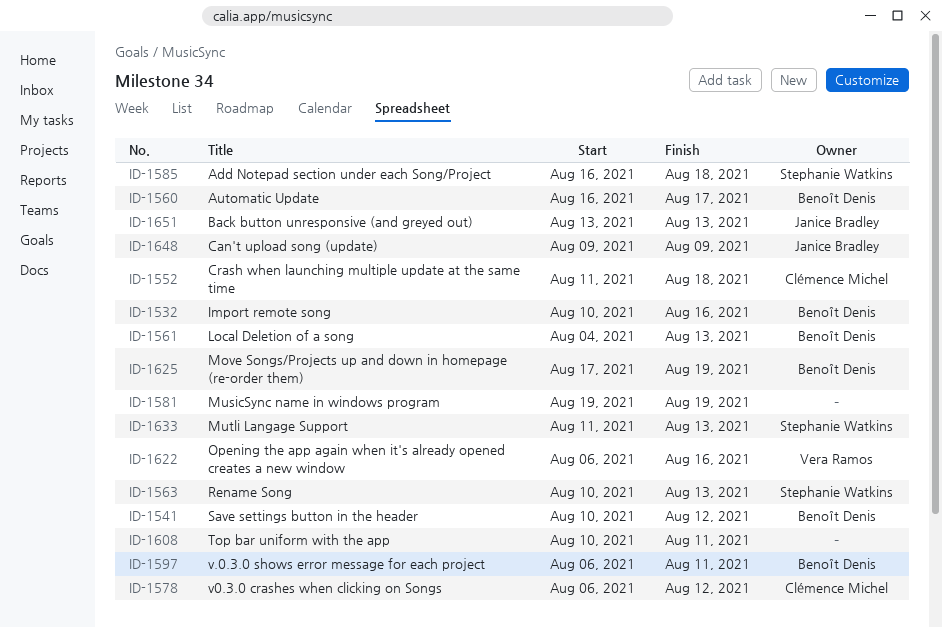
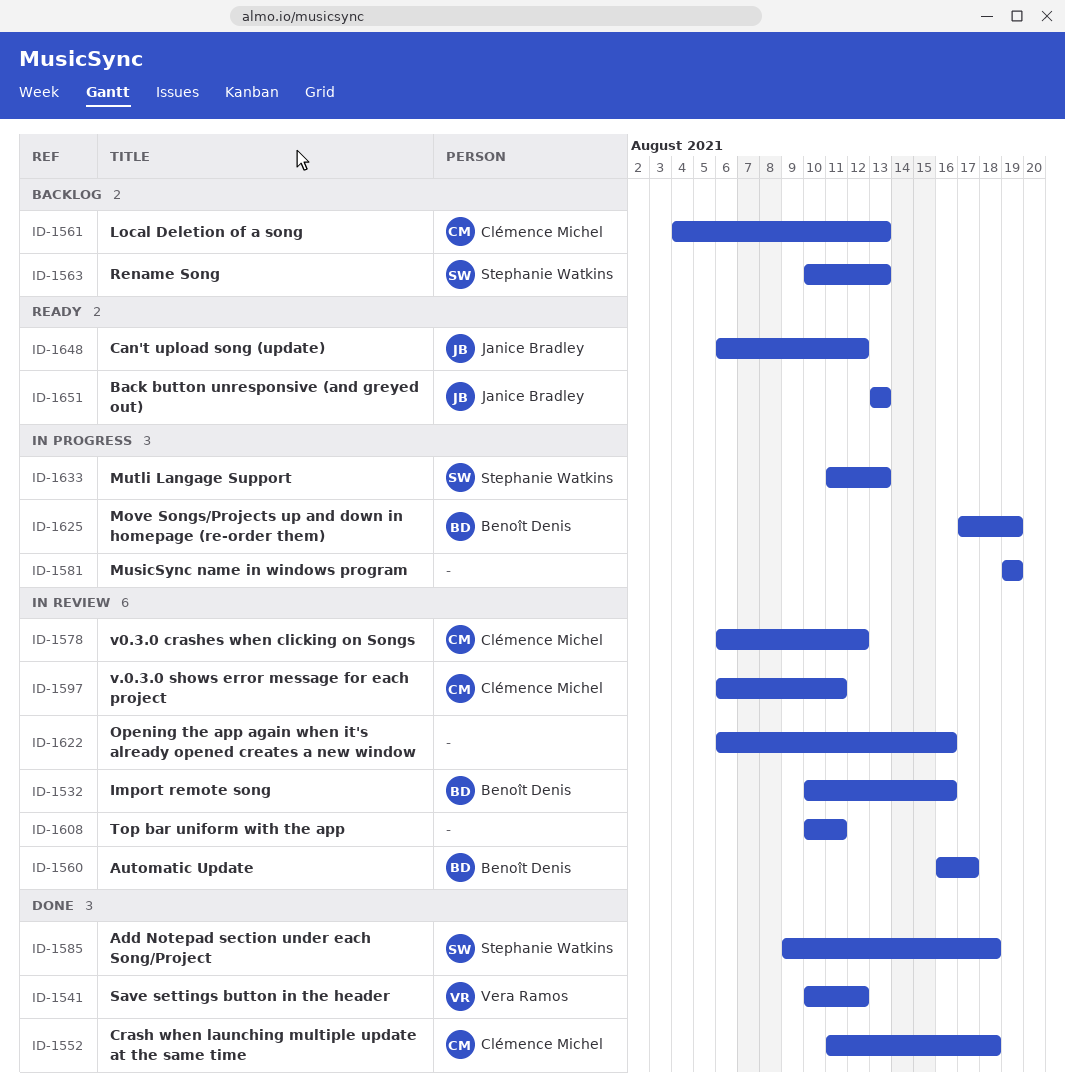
ID-1541, owner: Benoît Denis -> Vera Ramos
ID-1561, owner: Benoît Denis -> Clémence Michel
ID-1585, start: Aug 16 -> Aug 9
ID-1597, owner: Benoît Denis -> Clémence Michel
ID-1622, owner: Vera Ramos -> none
ID-1648, start: Aug 9 -> Aug 6
ID-1648, due: Aug 9 -> Aug 12

